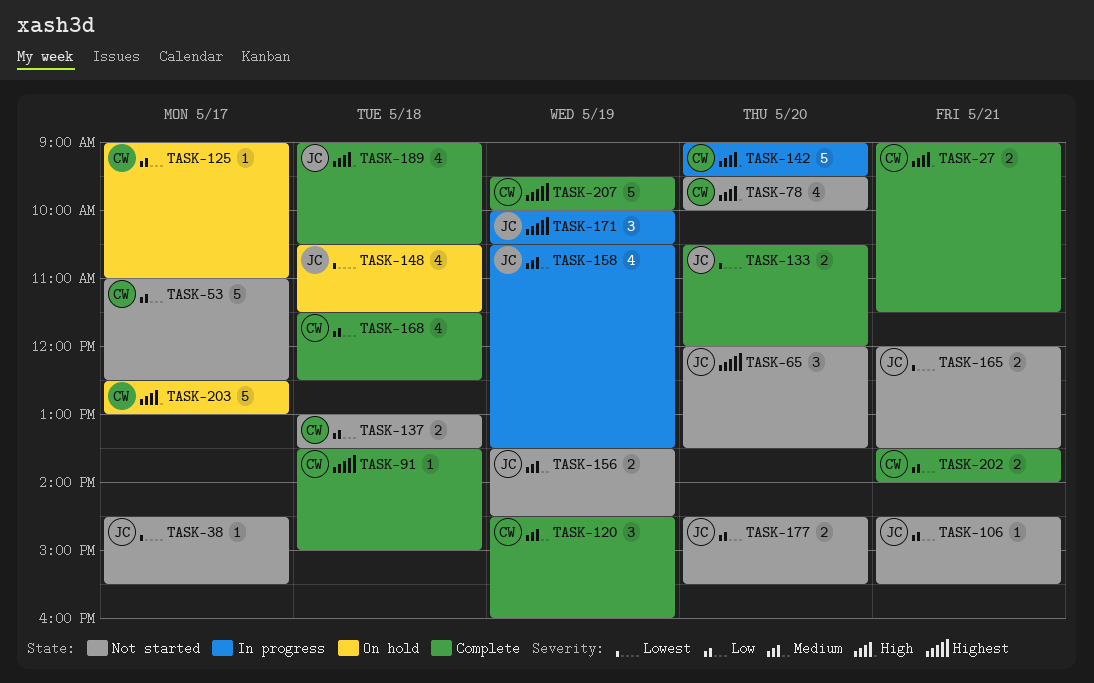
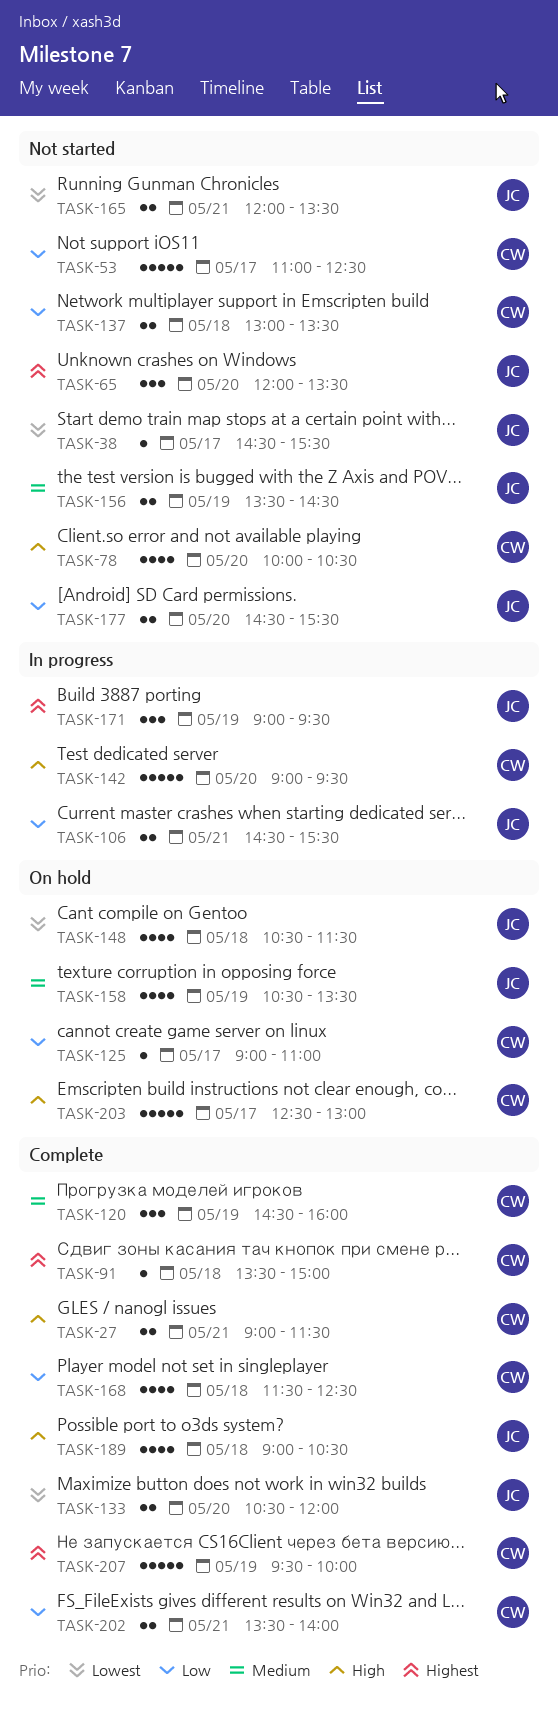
TASK-78, begins: 09:30 -> 10:00
TASK-78, ends: 10:00 -> 10:30
TASK-106, status: Not started -> In progress
TASK-106, estimate: 1 -> 2
TASK-158, status: In progress -> On hold
TASK-171, begins: 10:00 -> 09:00
TASK-171, ends: 10:30 -> 09:30

